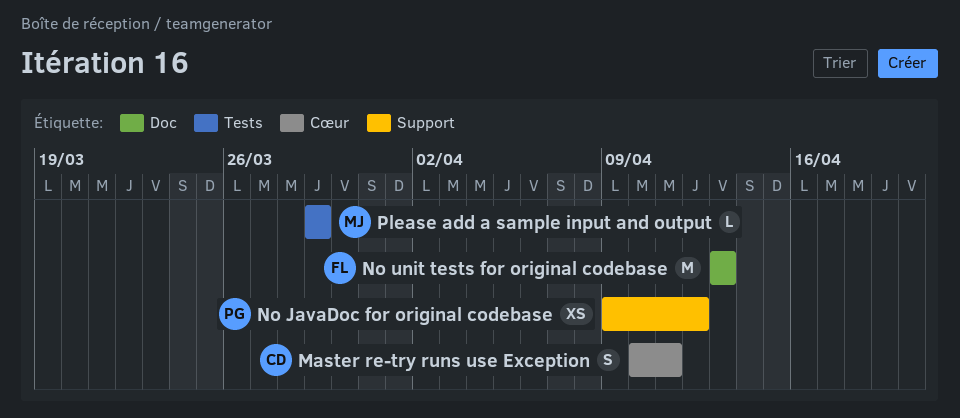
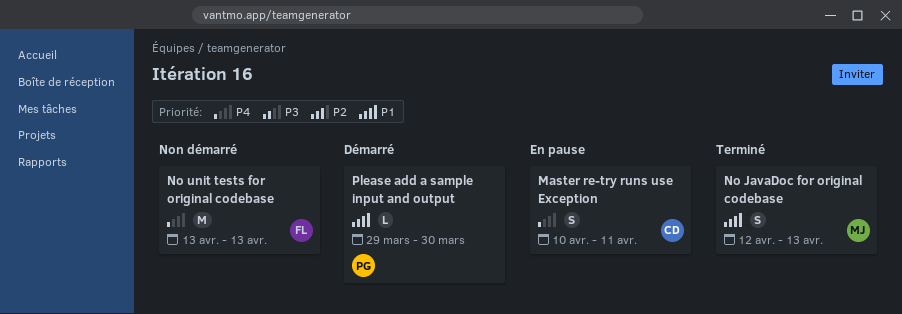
No JavaDoc for original codebase, owner: PG -> MJ
No JavaDoc for original codebase, estimate: XS -> S
No JavaDoc for original codebase, start: Apr 9 -> Apr 12
No JavaDoc for original codebase, due: Apr 12 -> Apr 13
Please add a sample input and output, owner: MJ -> PG
Please add a sample input and output, due: Mar 29 -> Mar 30

